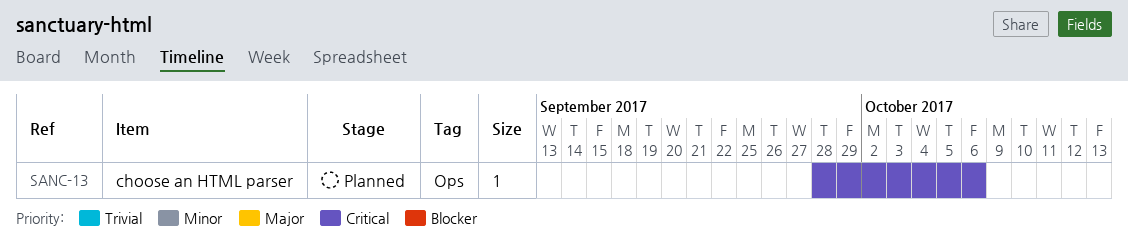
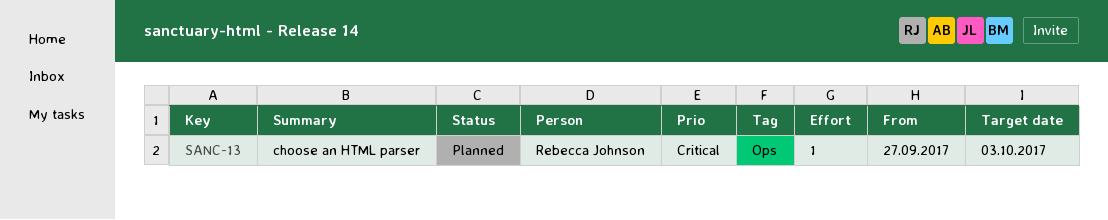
SANC-13, start: Sep 28 -> Sep 27
SANC-13, due: Oct 6 -> Oct 3

